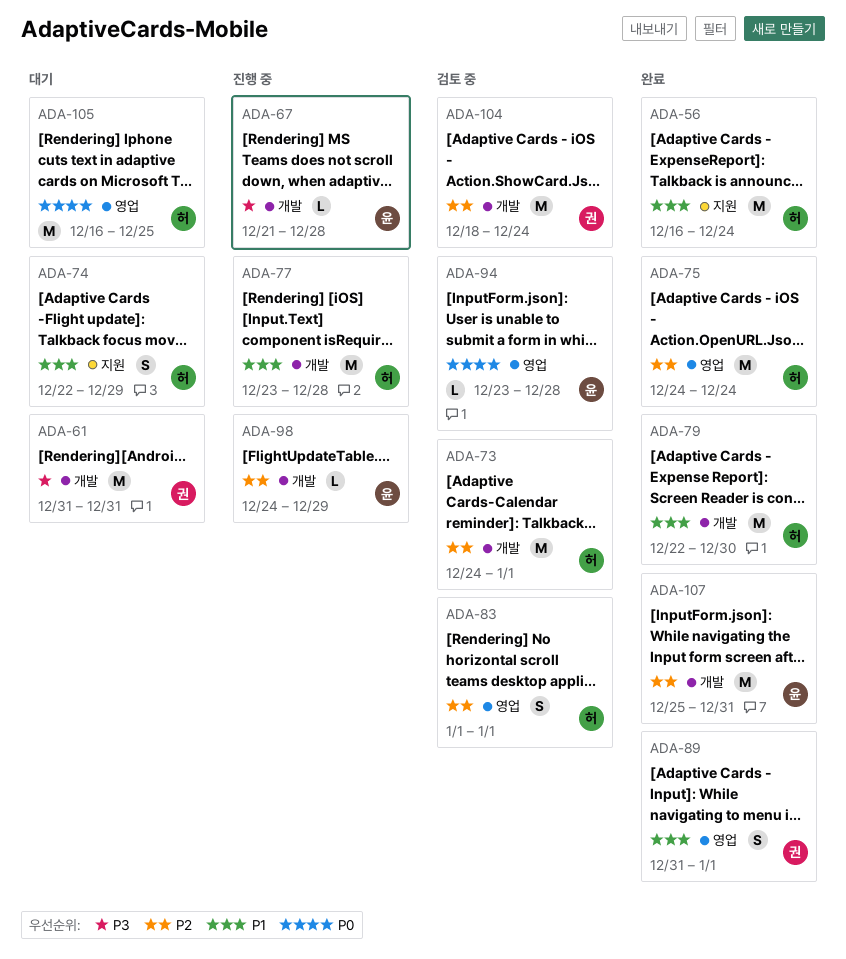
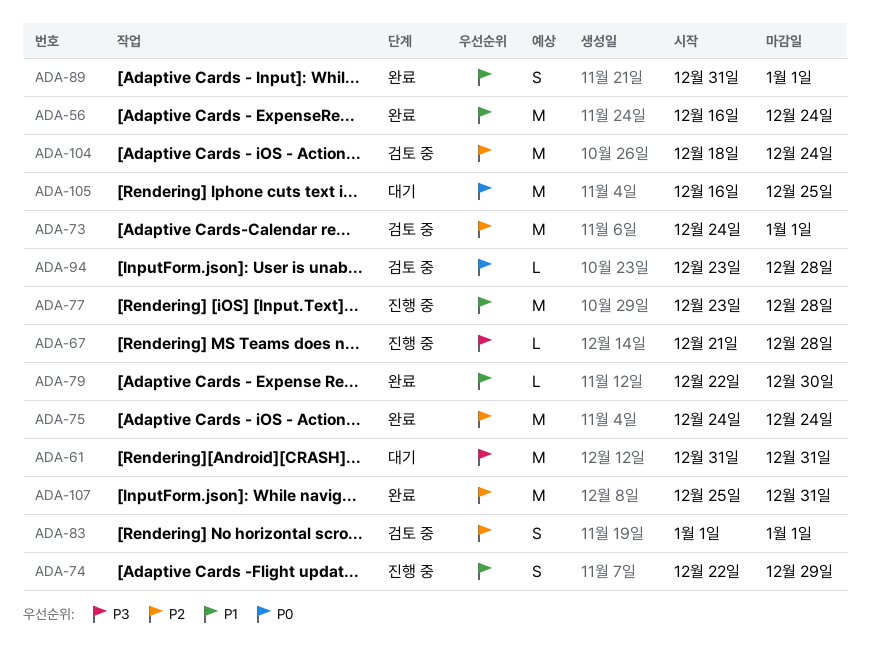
ADA-74, status: 대기 -> 진행 중
ADA-79, estimate: M -> L
ADA-98: present -> none

